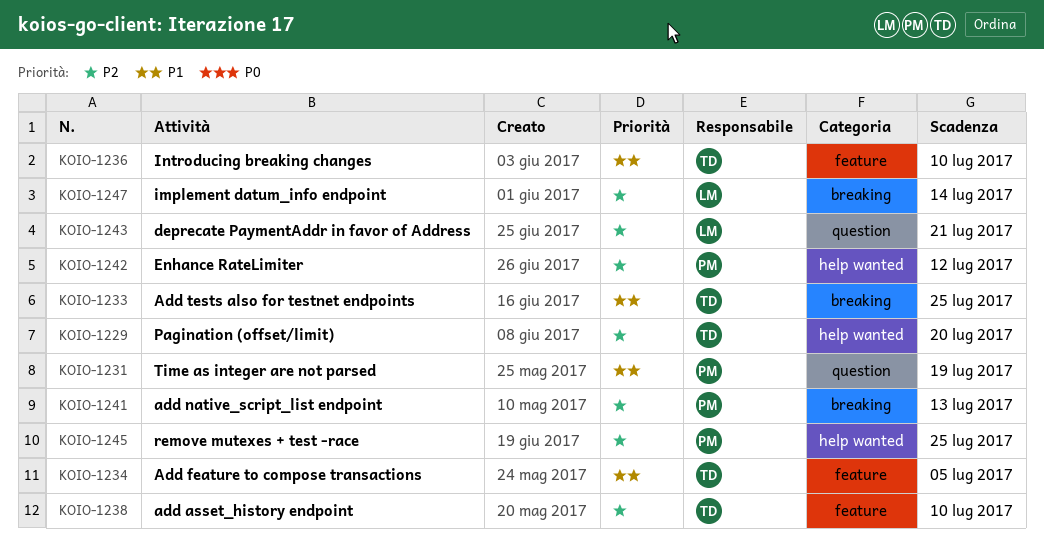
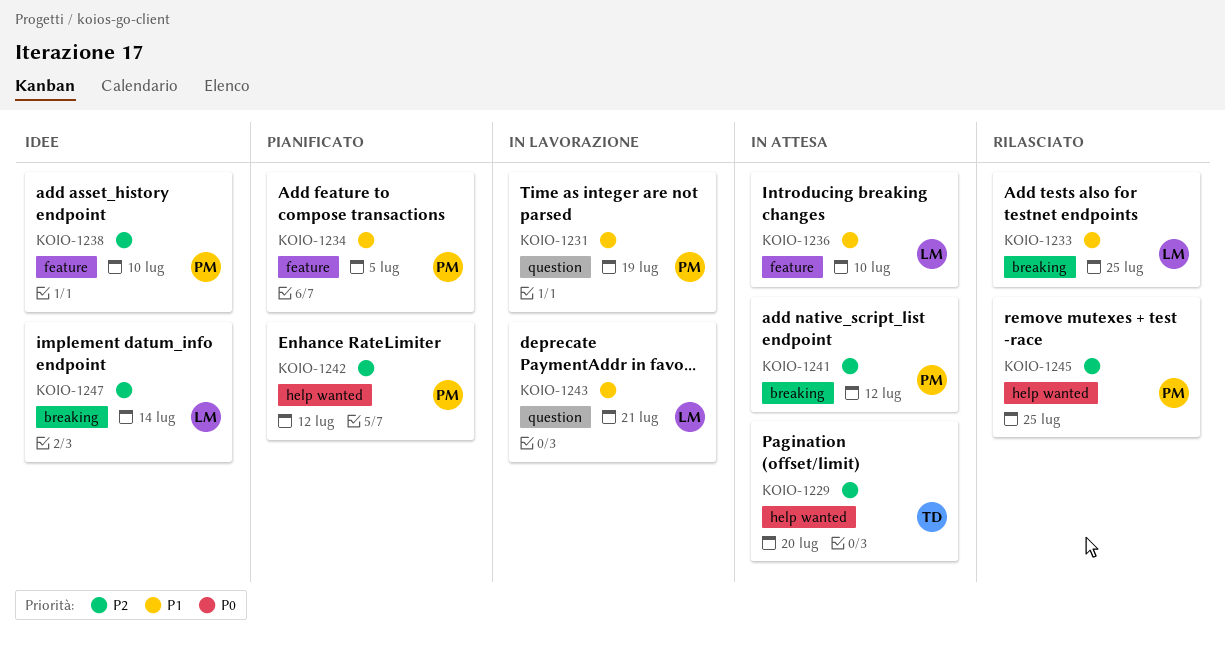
KOIO-1233, owner: TD -> LM
KOIO-1234, owner: TD -> PM
KOIO-1236, owner: TD -> LM
KOIO-1238, owner: TD -> PM
KOIO-1241, due: Jul 13 -> Jul 12
KOIO-1243, priority: P2 -> P1

